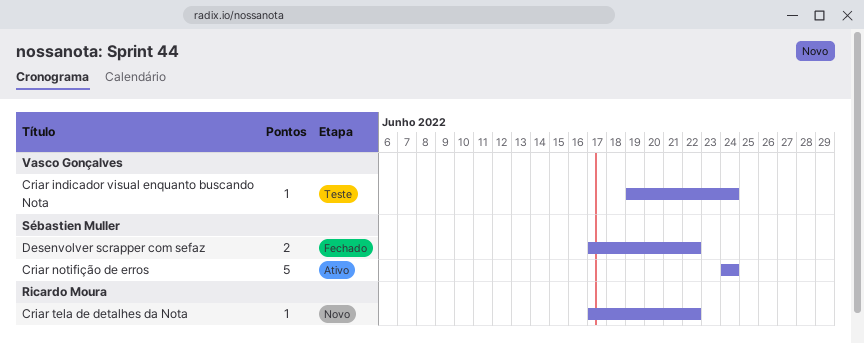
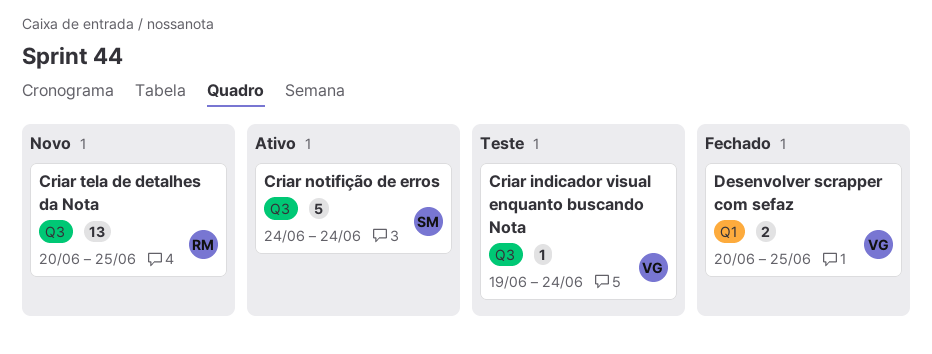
Criar tela de detalhes da Nota, estimate: 1 -> 13
Criar tela de detalhes da Nota, start: Jun 17 -> Jun 20
Criar tela de detalhes da Nota, due: Jun 22 -> Jun 25
Desenvolver scrapper com sefaz, owner: Sébastien Muller -> Vasco Gonçalves
Desenvolver scrapper com sefaz, start: Jun 17 -> Jun 20
Desenvolver scrapper com sefaz, due: Jun 22 -> Jun 25

